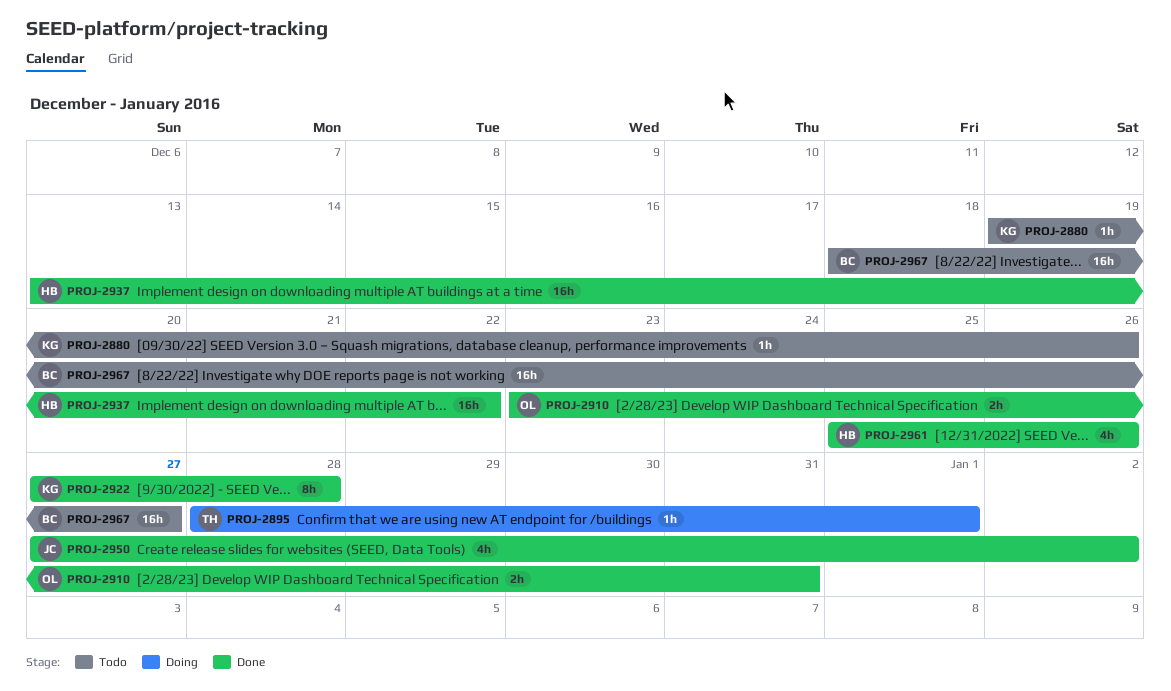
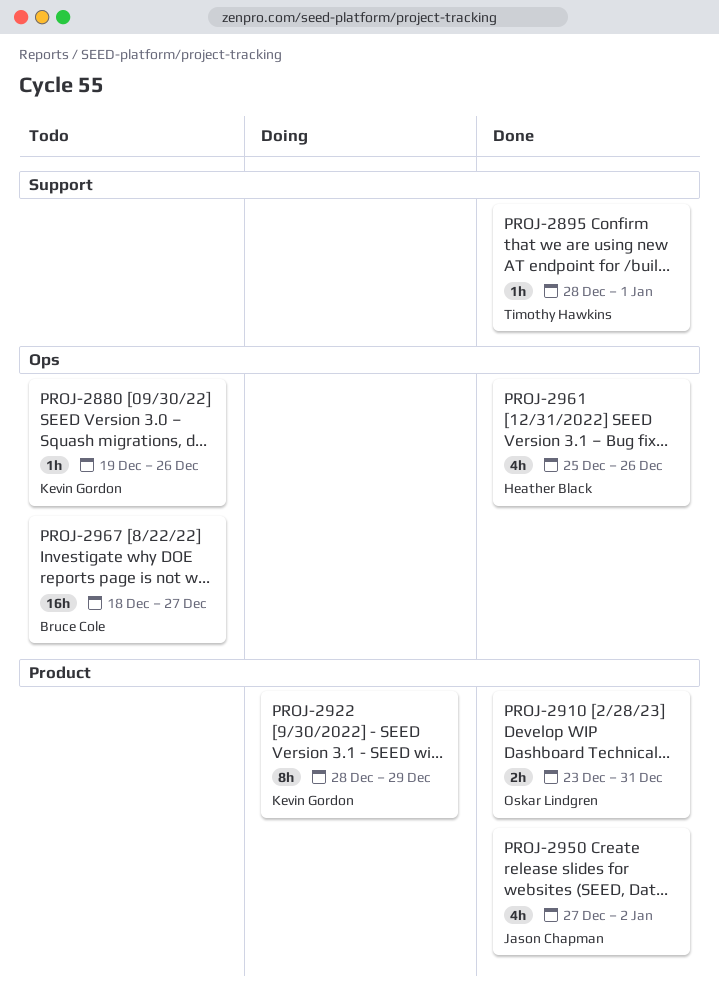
PROJ-2895, status: Doing -> Done
PROJ-2922, status: Done -> Doing
PROJ-2922, start: Dec 27 -> Dec 28
PROJ-2922, due: Dec 28 -> Dec 29
PROJ-2937: present -> none

